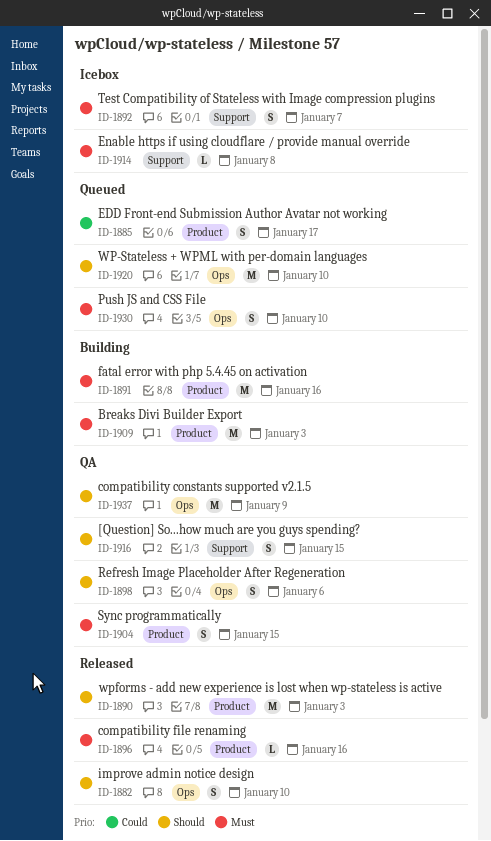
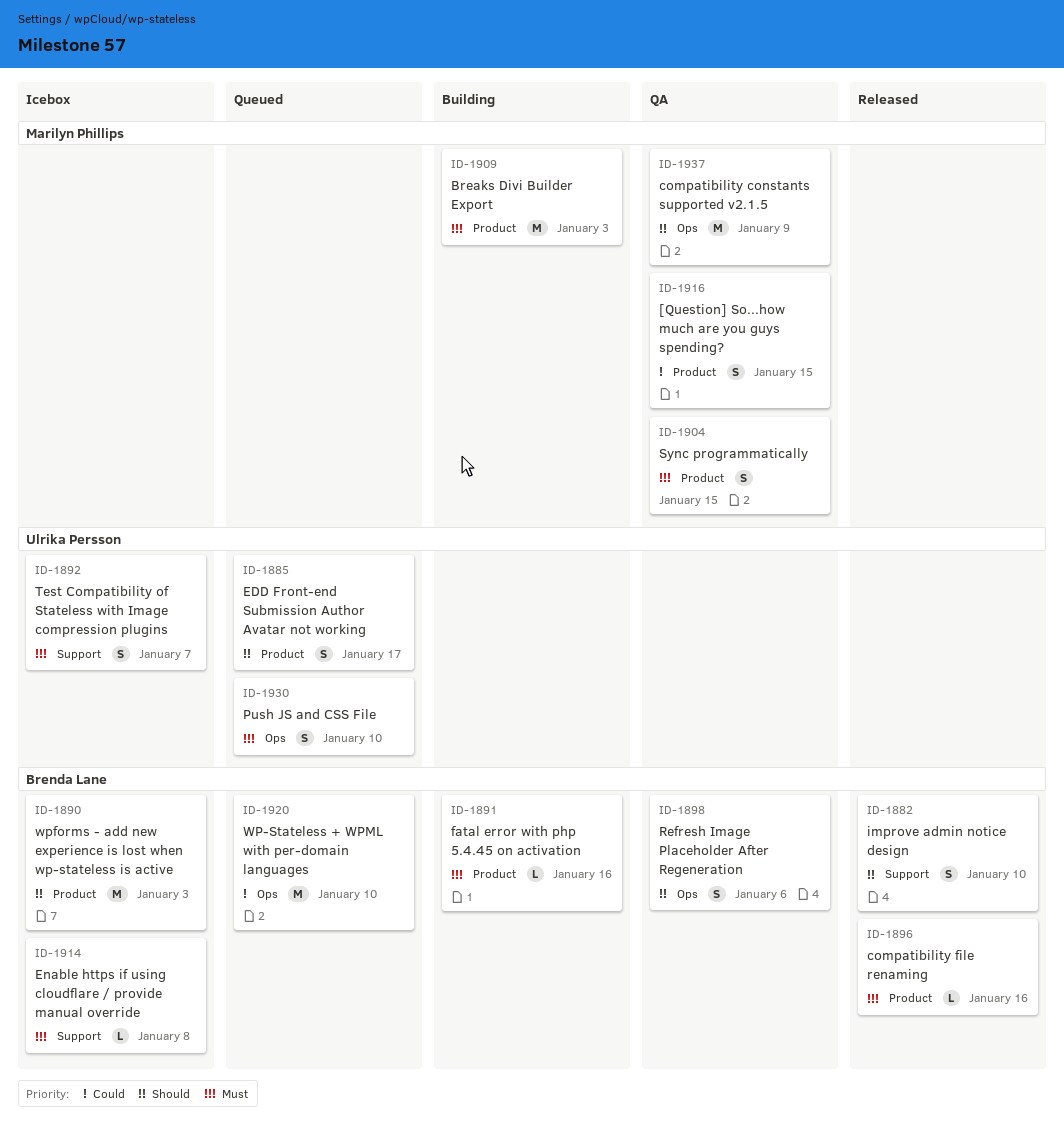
ID-1882, label: Ops -> Support
ID-1885, priority: Could -> Should
ID-1890, status: Released -> Icebox
ID-1891, estimate: M -> L
ID-1916, priority: Should -> Could
ID-1916, label: Support -> Product
ID-1920, priority: Should -> Could

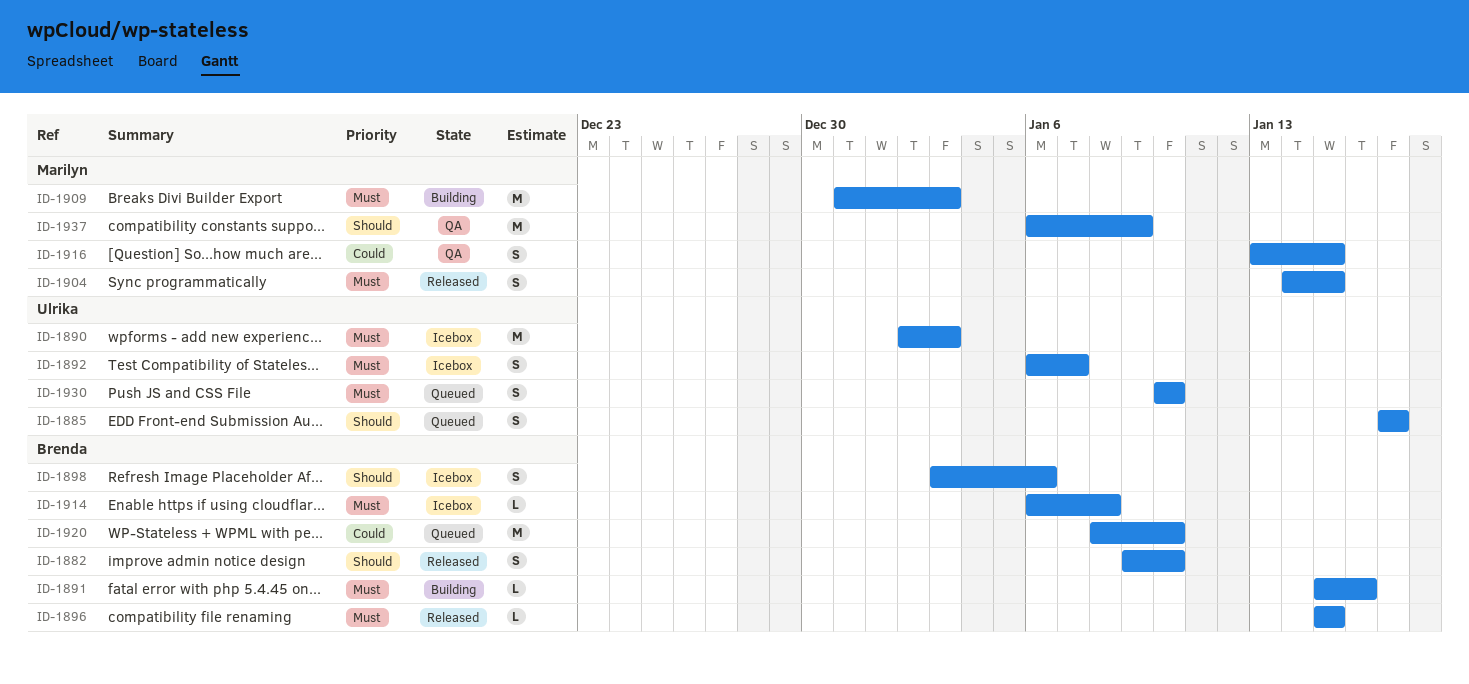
ID-1890, owner: Brenda Lane -> Ulrika Persson
ID-1890, priority: Should -> Must
ID-1896, due: Jan 16 -> Jan 15
ID-1898, status: QA -> Icebox
ID-1904, status: QA -> Released

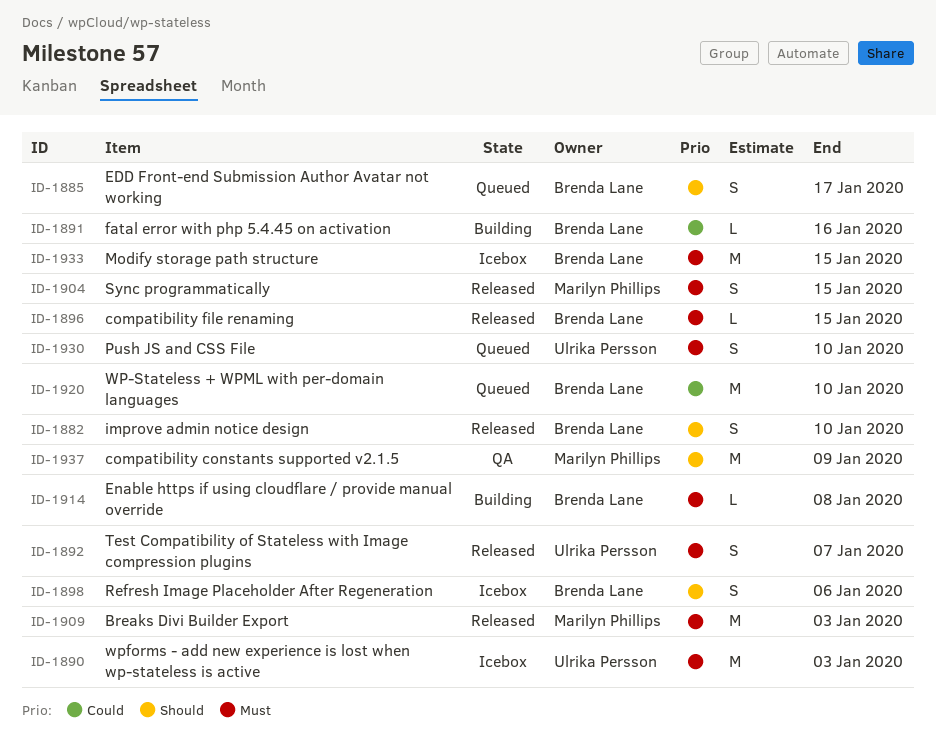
ID-1885, owner: Ulrika Persson -> Brenda Lane
ID-1891, priority: Must -> Could
ID-1892, status: Icebox -> Released
ID-1909, status: Building -> Released
ID-1914, status: Icebox -> Building
ID-1916: present -> none
ID-1933: none -> present

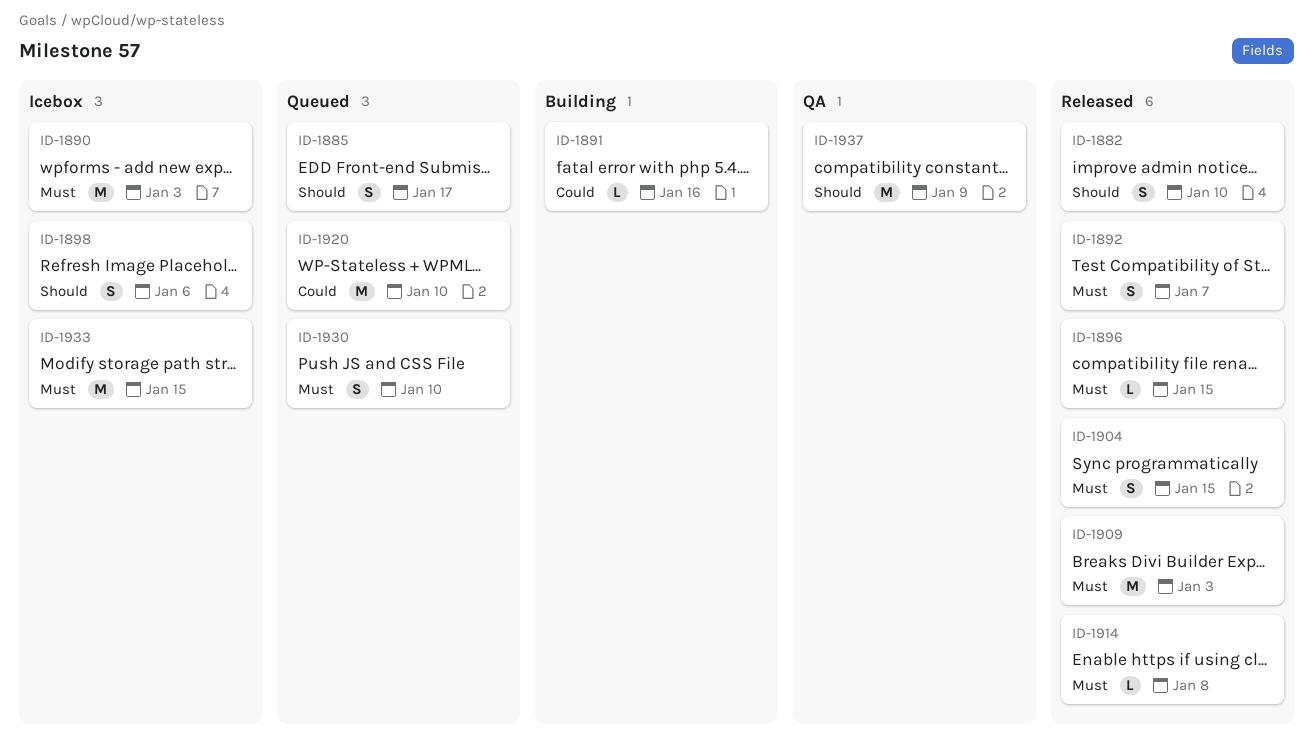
ID-1914, status: Building -> Released

